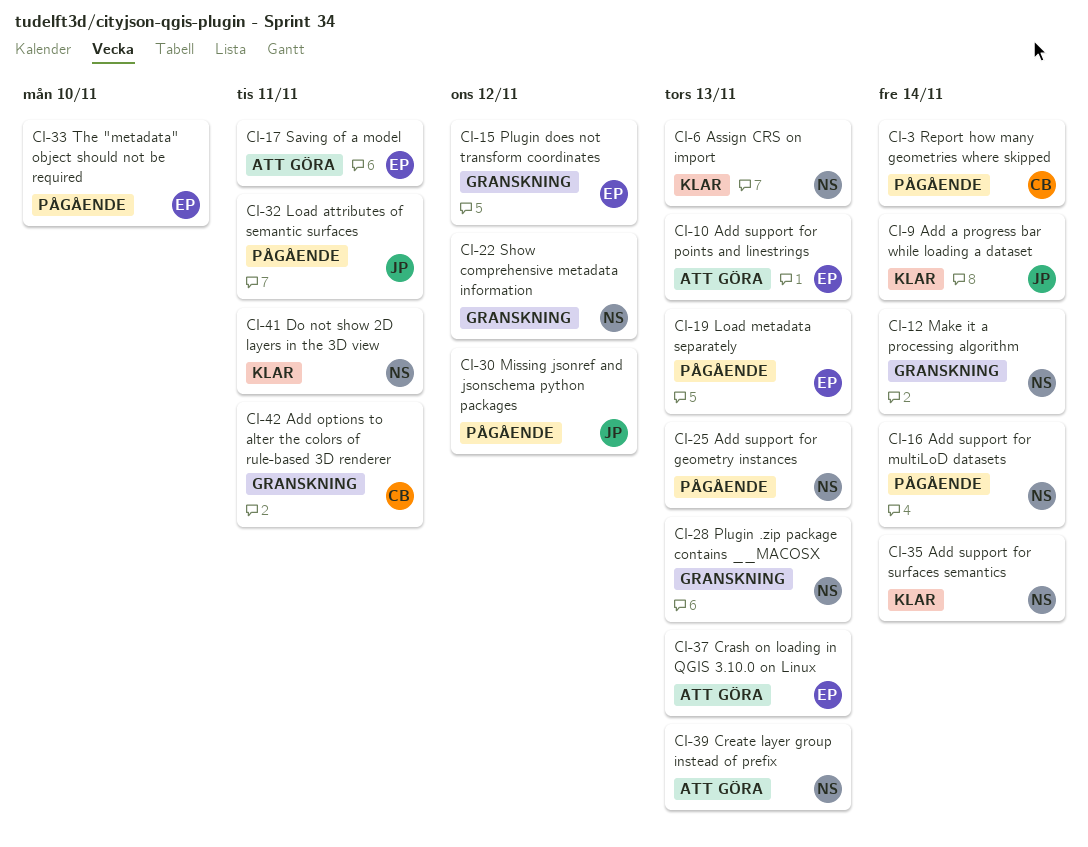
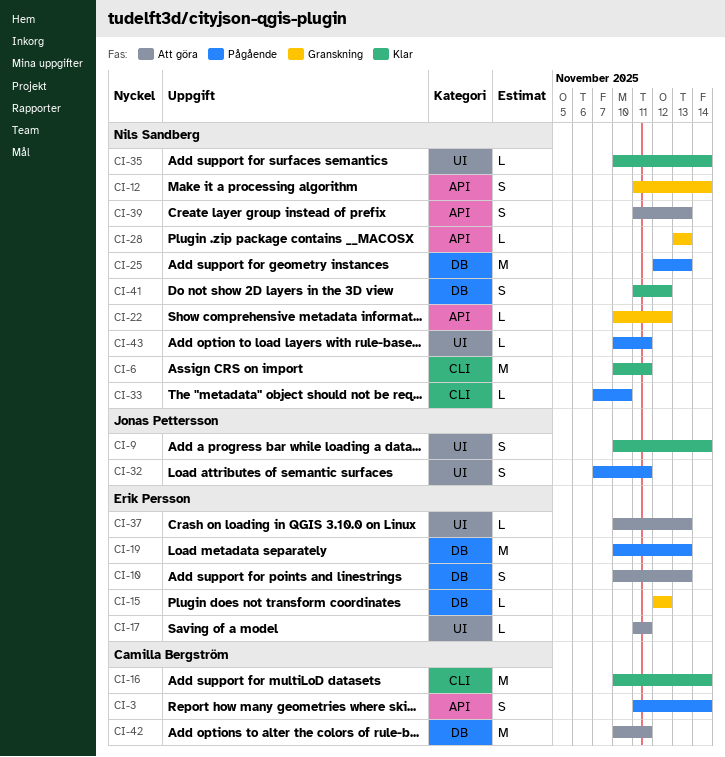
CI-6, due: Nov 13 -> Nov 11
CI-16, status: Pågående -> Klar
CI-16, owner: Nils Sandberg -> Camilla Bergström
CI-30: present -> none
CI-33, owner: Erik Persson -> Nils Sandberg
CI-41, due: Nov 11 -> Nov 12
CI-42, status: Granskning -> Att göra
CI-43: none -> present

